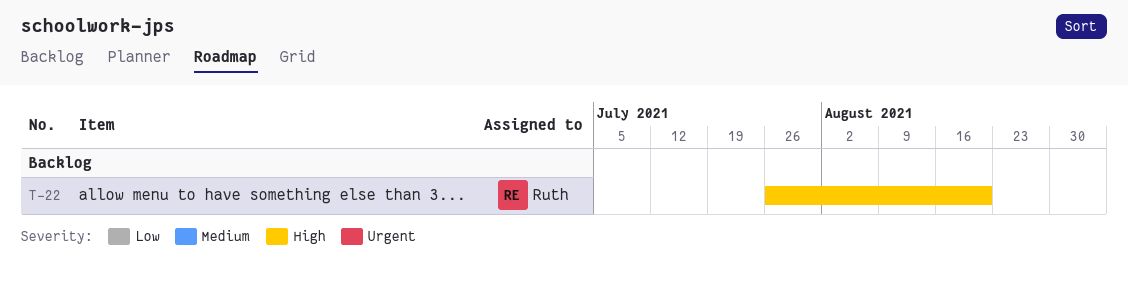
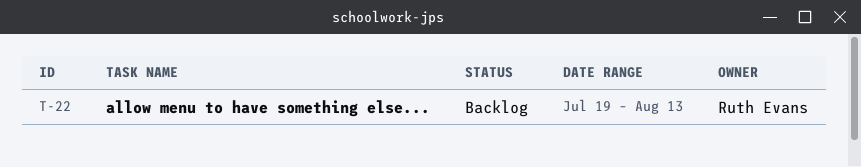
T-22, start: Jul 26 -> Jul 19
T-22, due: Aug 20 -> Aug 13

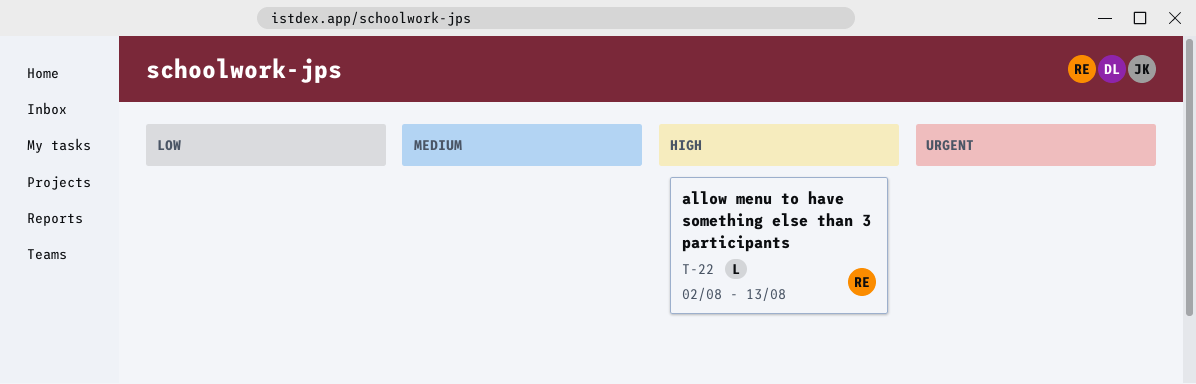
T-22, start: Jul 19 -> Aug 2

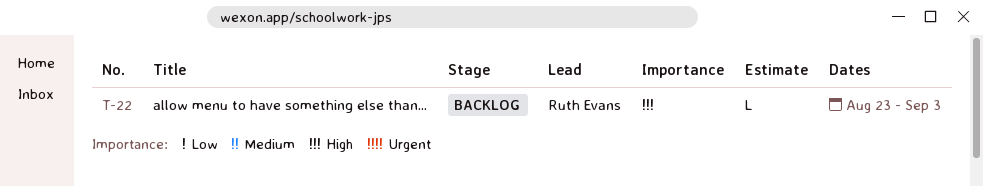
T-22, start: Aug 2 -> Aug 23
T-22, due: Aug 13 -> Sep 3

